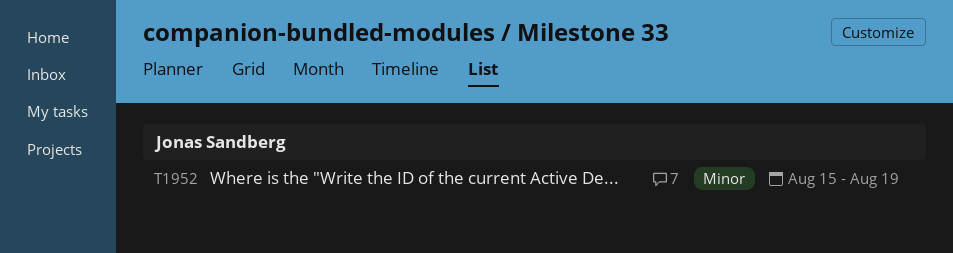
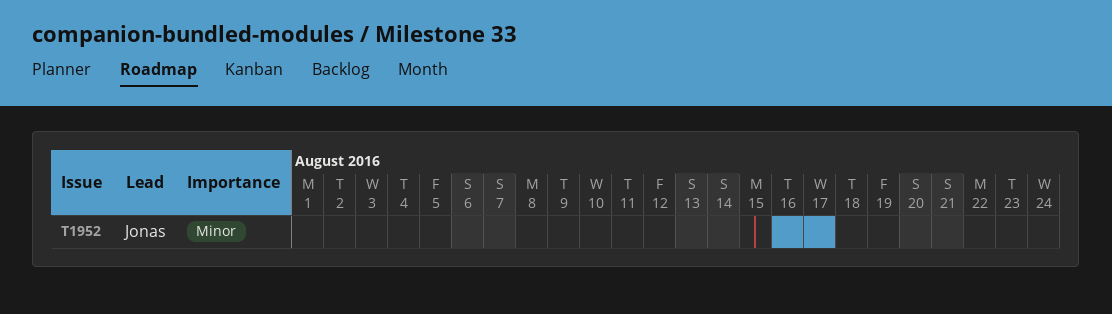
T1952, start: Aug 15 -> Aug 16
T1952, due: Aug 19 -> Aug 17

